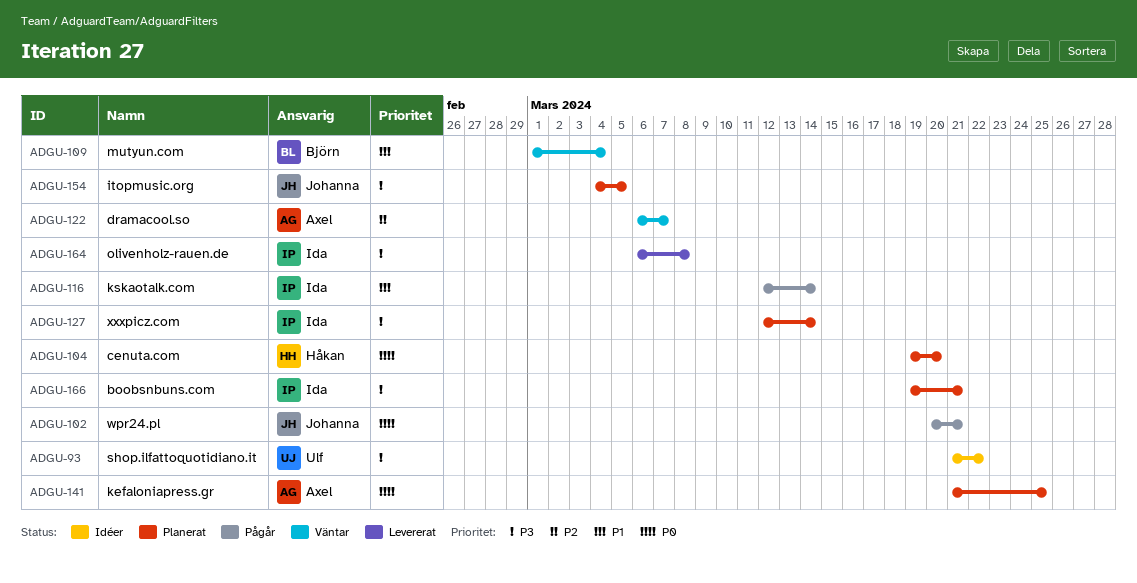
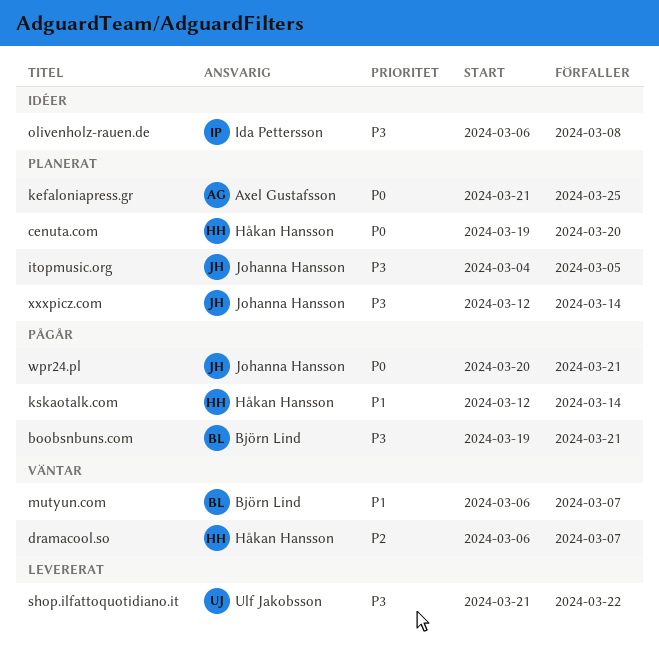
boobsnbuns.com, status: Planerat -> Pågår
boobsnbuns.com, owner: Ida Pettersson -> Björn Lind
dramacool.so, owner: Axel Gustafsson -> Håkan Hansson
kskaotalk.com, owner: Ida Pettersson -> Håkan Hansson
mutyun.com, start: Mar 1 -> Mar 6
mutyun.com, due: Mar 4 -> Mar 7
olivenholz-rauen.de, status: Levererat -> Idéer
shop.ilfattoquotidiano.it, status: Idéer -> Levererat
xxxpicz.com, owner: Ida Pettersson -> Johanna Hansson

